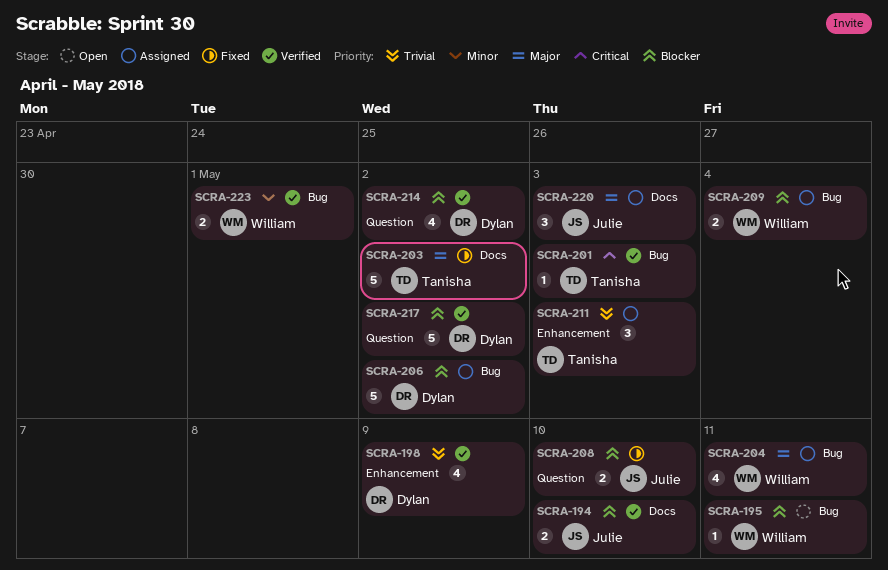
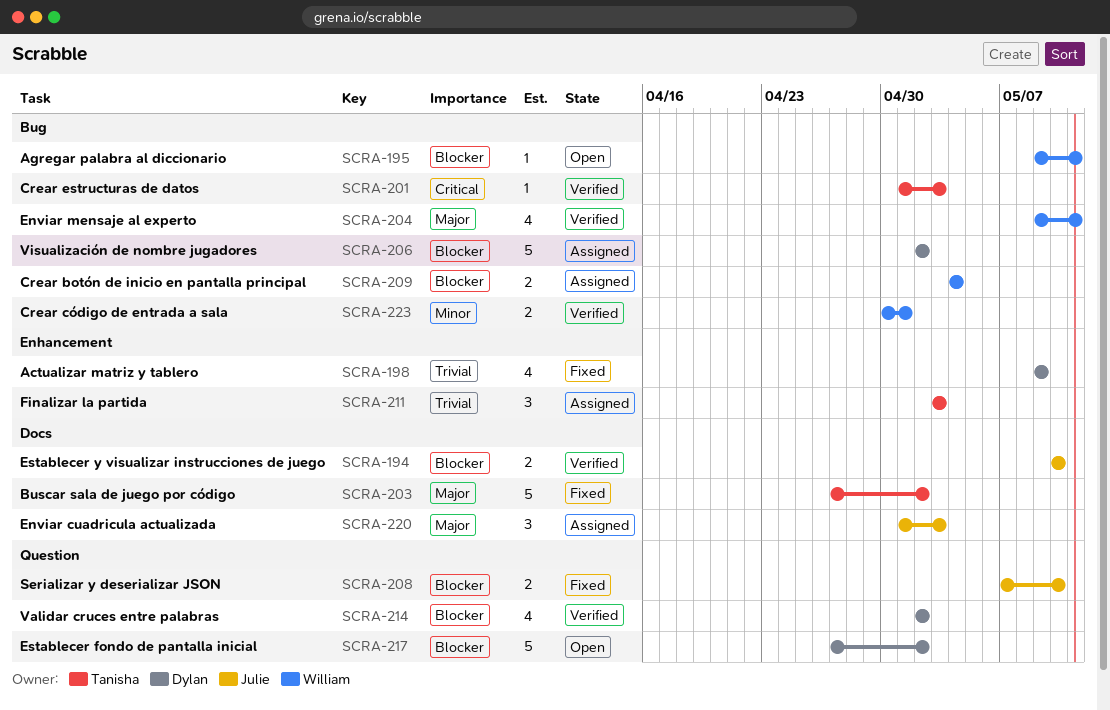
SCRA-198, status: Verified -> Fixed
SCRA-204, status: Assigned -> Verified
SCRA-217, status: Verified -> Open

